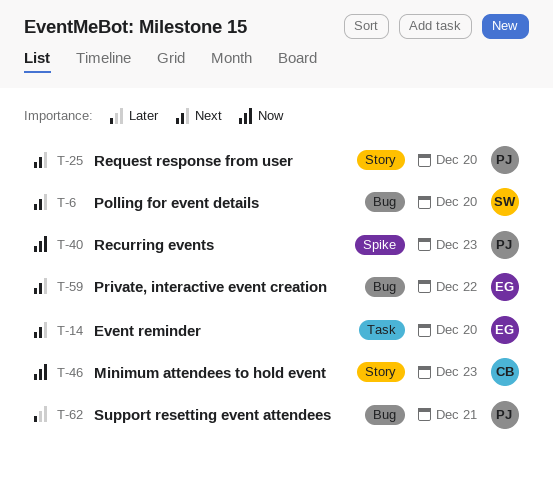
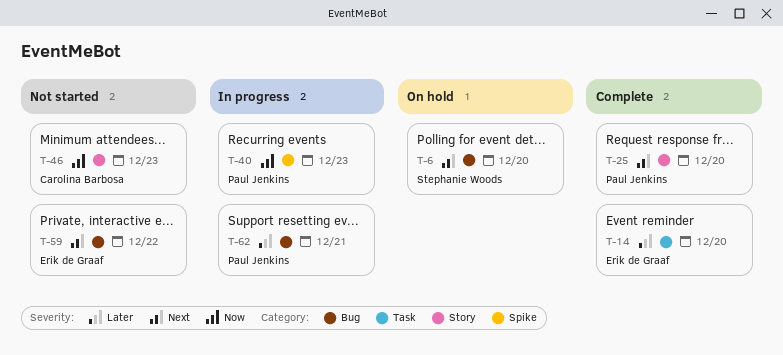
T-14, priority: Next -> Later

